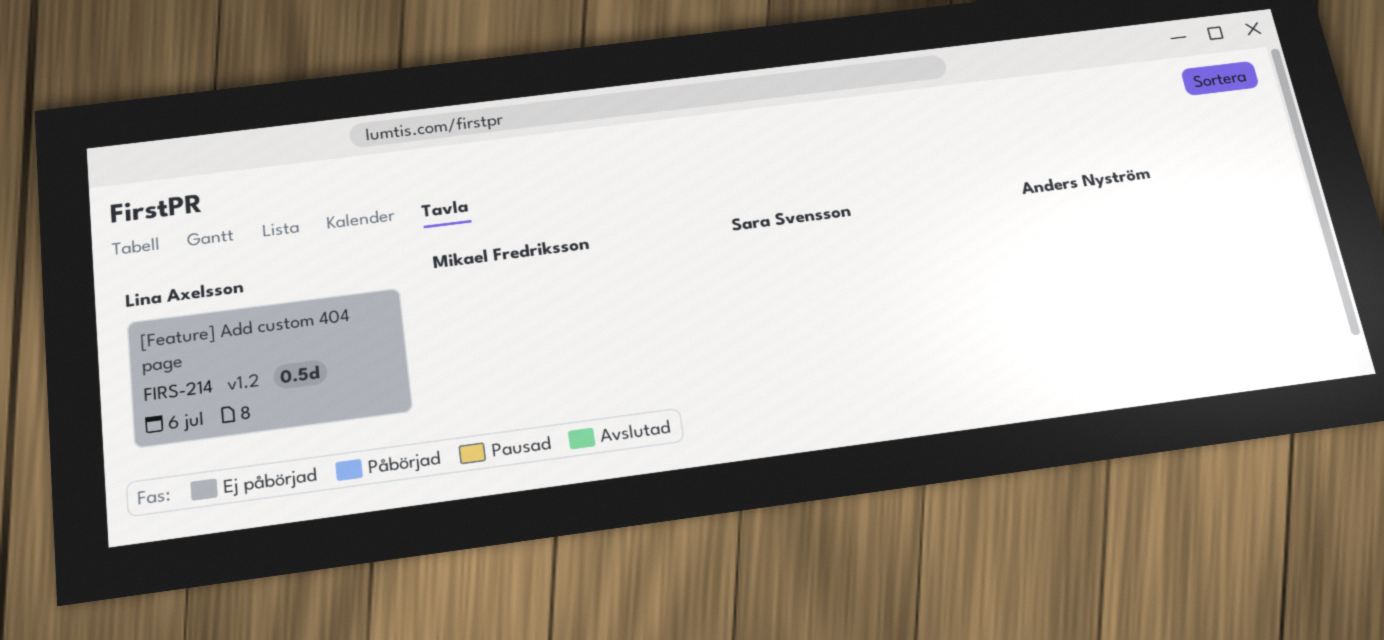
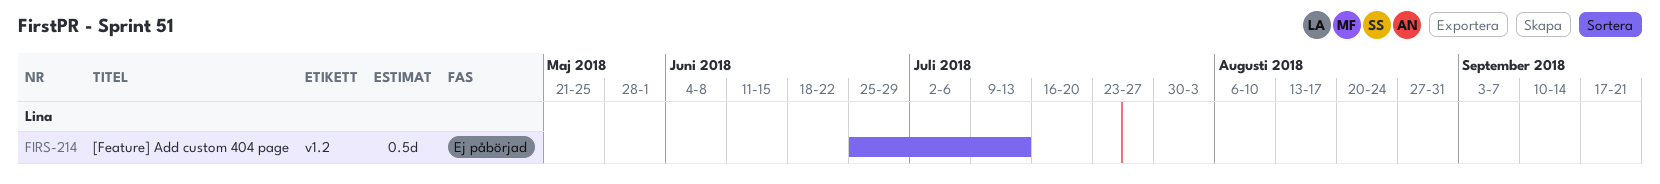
FIRS-214, due: Jul 6 -> Jul 13

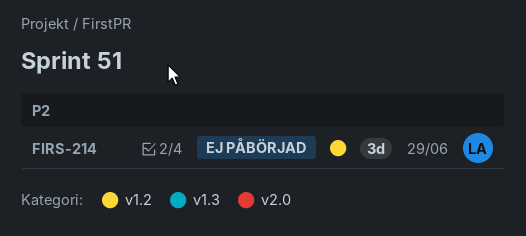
FIRS-214, estimate: 0.5d -> 3d
FIRS-214, due: Jul 13 -> Jun 29

